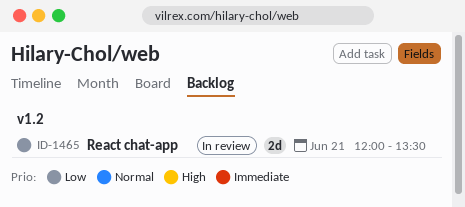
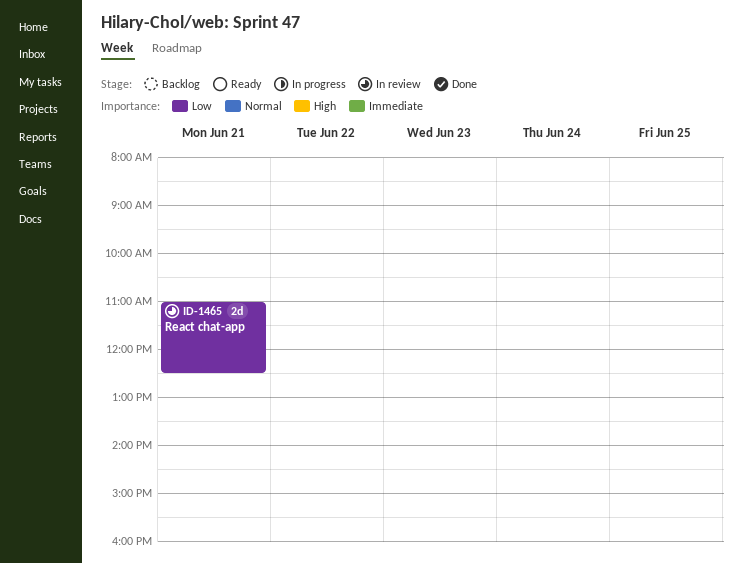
ID-1465, begins: 12:00 -> 11:00
ID-1465, ends: 13:30 -> 12:30

